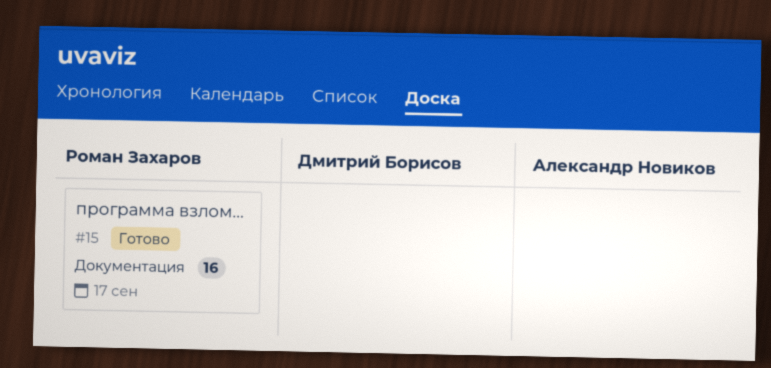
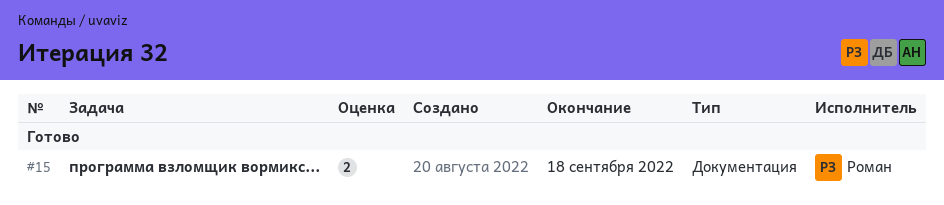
#15, estimate: 16 -> 2
#15, due: Sep 17 -> Sep 18

